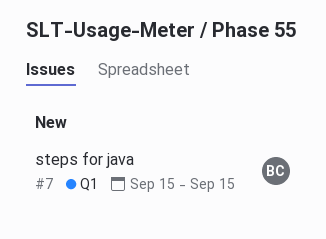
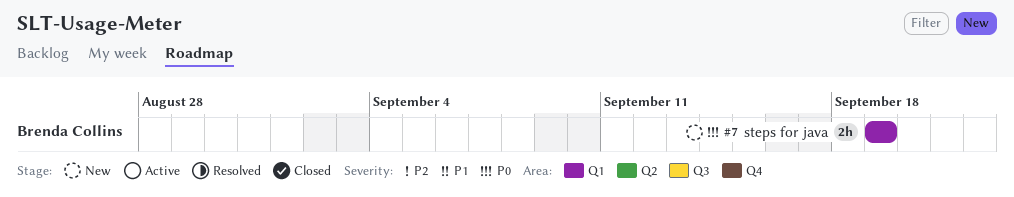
#7, start: Sep 15 -> Sep 19
#7, due: Sep 15 -> Sep 19

